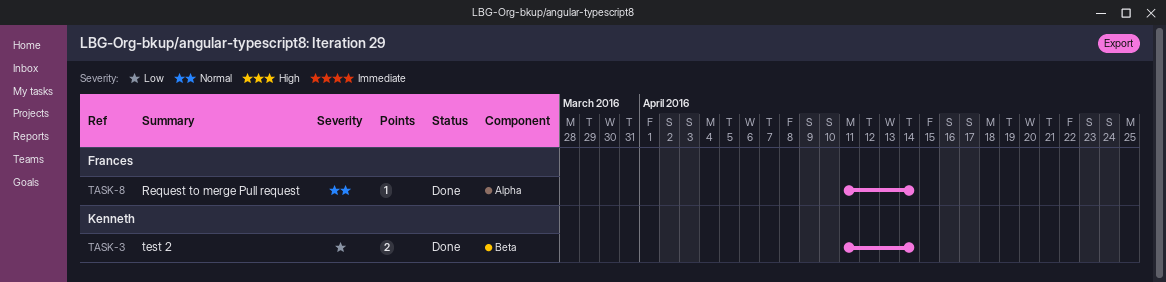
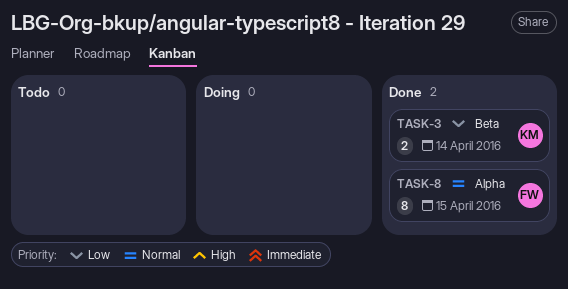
TASK-8, estimate: 1 -> 8
TASK-8, due: Apr 14 -> Apr 15

